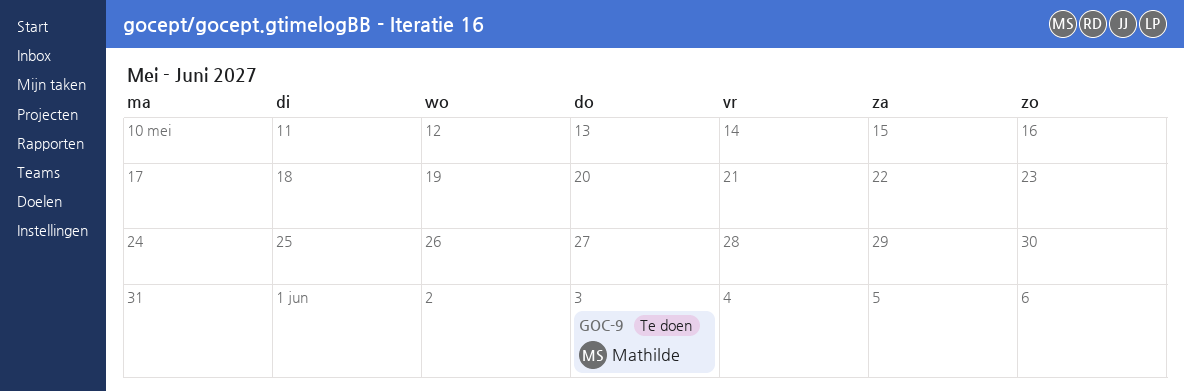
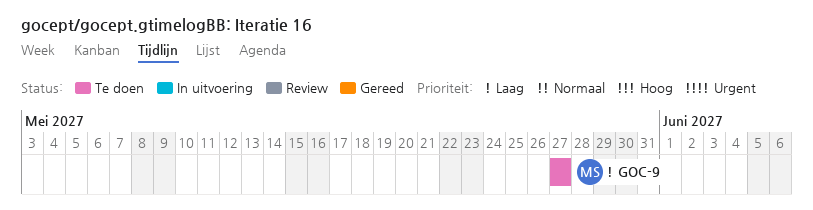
GOC-9, due: Jun 3 -> May 27

